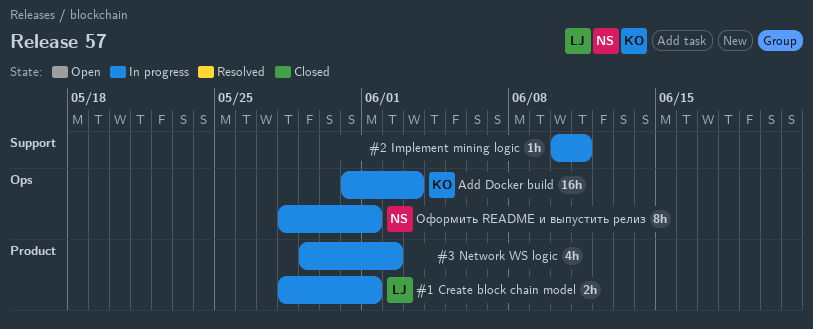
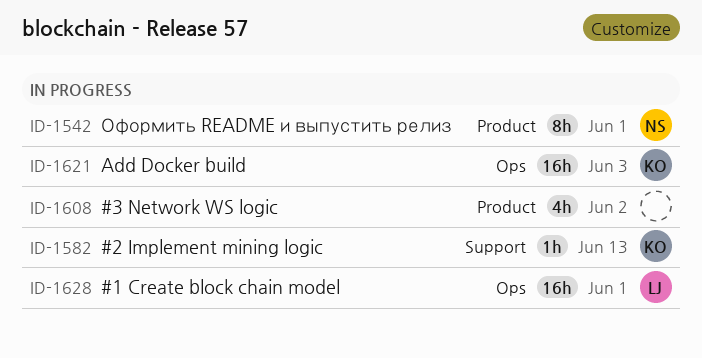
#1 Create block chain model, label: Product -> Ops
#1 Create block chain model, estimate: 2h -> 16h
#2 Implement mining logic, owner: none -> KO
#2 Implement mining logic, due: Jun 11 -> Jun 13
Оформить README и выпустить релиз, label: Ops -> Product

